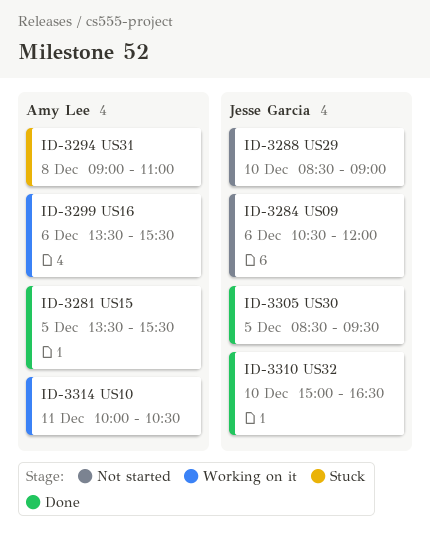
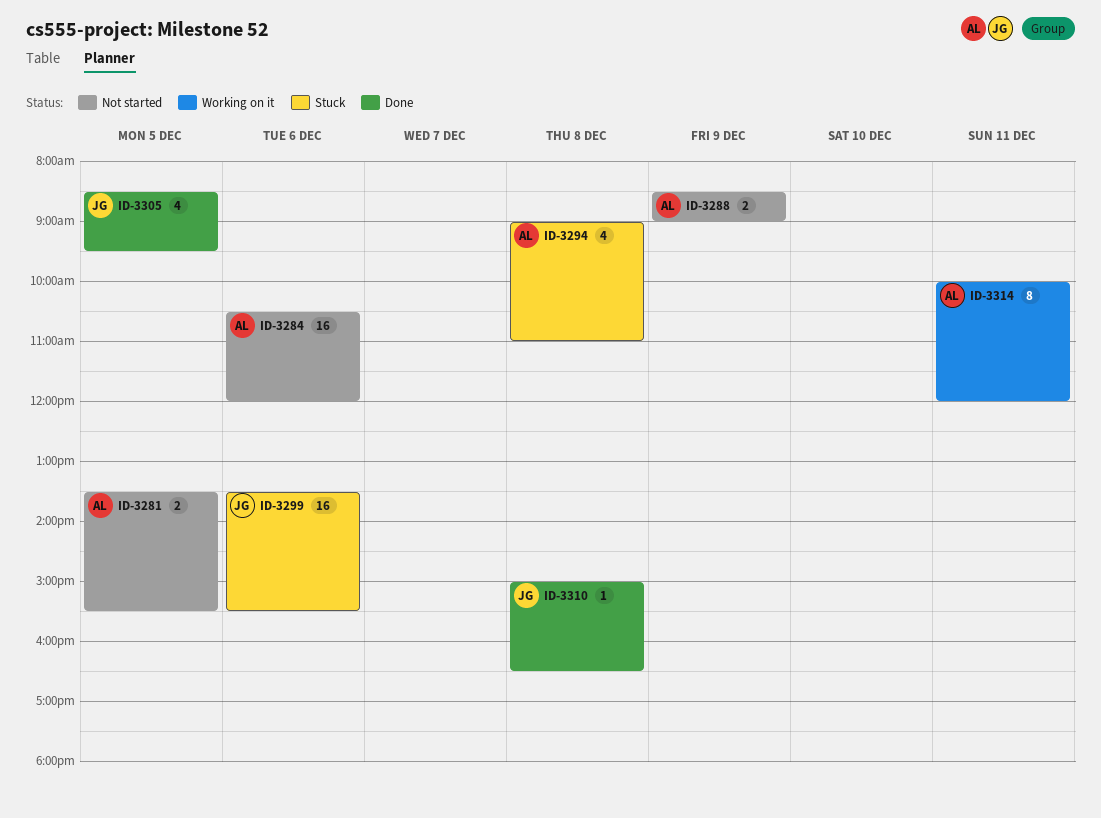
ID-3281, status: Done -> Not started
ID-3284, owner: Jesse Garcia -> Amy Lee
ID-3288, owner: Jesse Garcia -> Amy Lee
ID-3288, day: Dec 10 -> Dec 9
ID-3299, status: Working on it -> Stuck
ID-3299, owner: Amy Lee -> Jesse Garcia
ID-3310, day: Dec 10 -> Dec 8
ID-3314, ends: 10:30 -> 12:00

